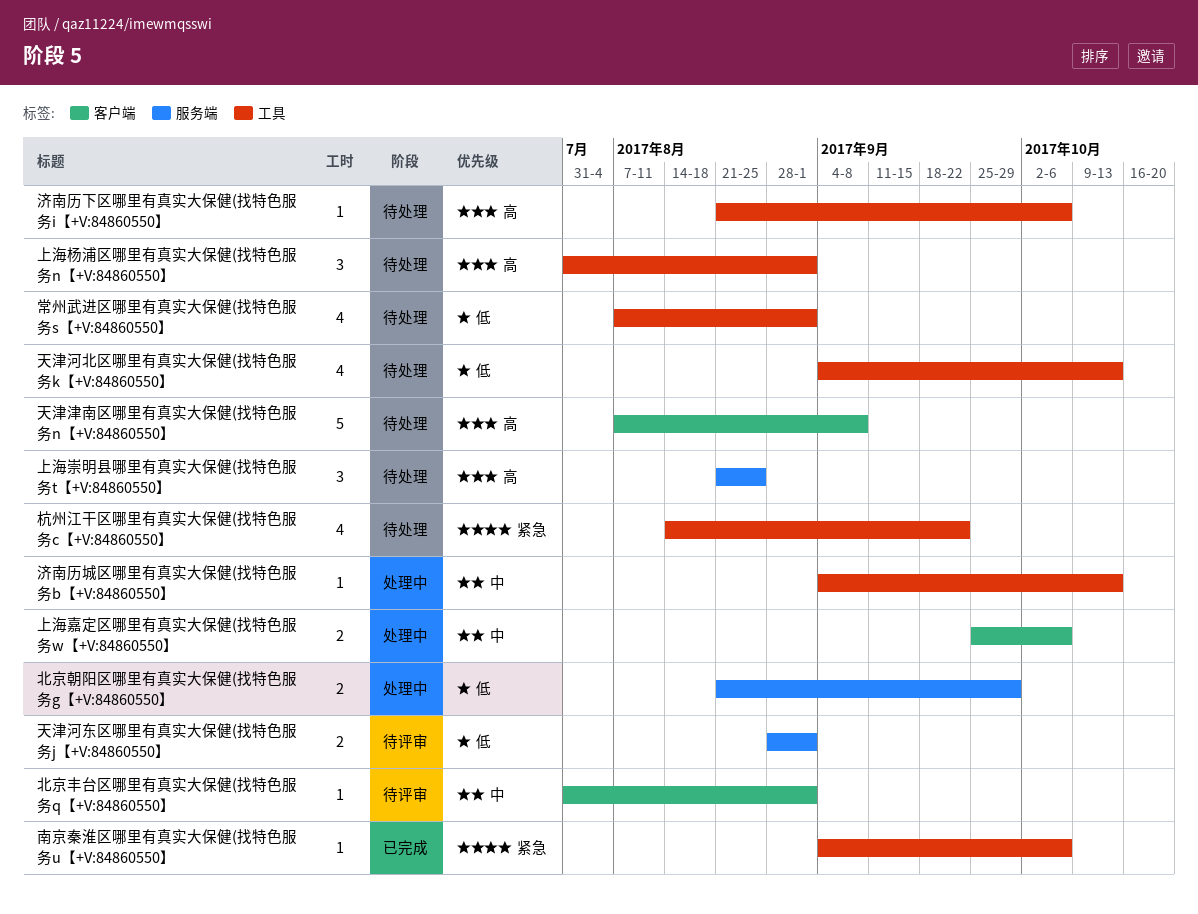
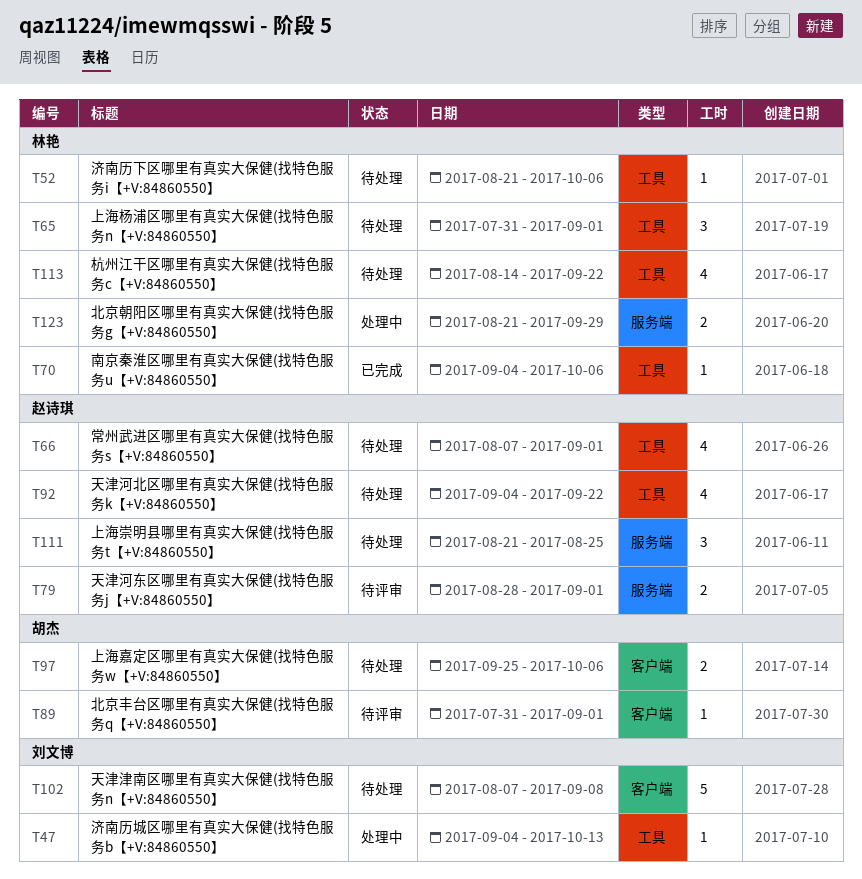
上海嘉定区哪里有真实大保健(找特色服务w【+V:84860550】, status: 处理中 -> 待处理
天津河北区哪里有真实大保健(找特色服务k【+V:84860550】, due: Oct 13 -> Sep 22

